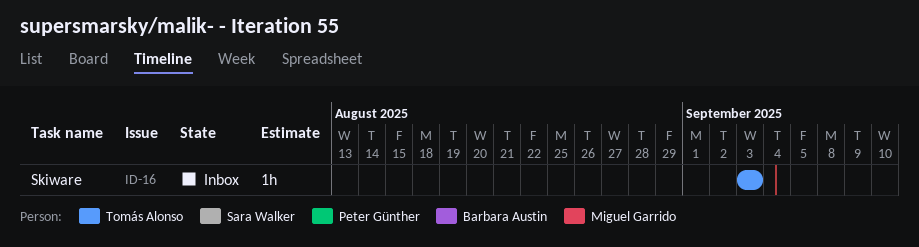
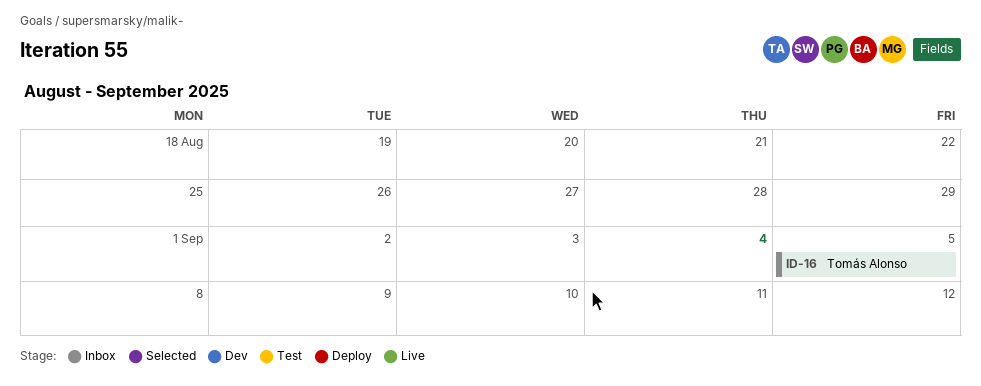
ID-16, due: Sep 3 -> Sep 5

